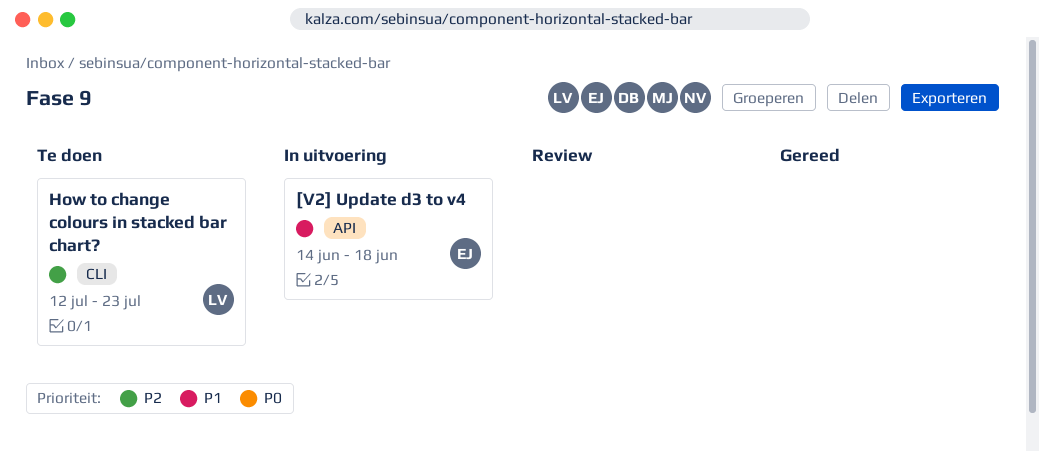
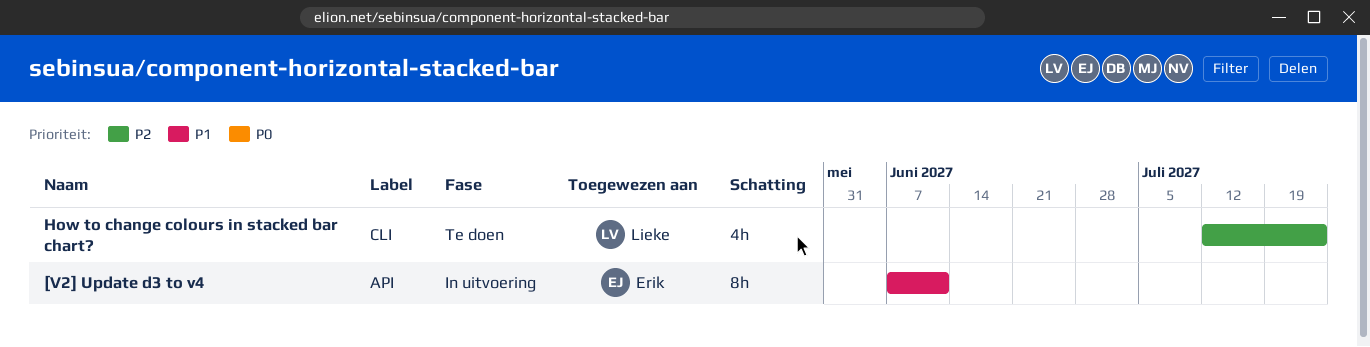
[V2] Update d3 to v4, start: Jun 14 -> Jun 7
[V2] Update d3 to v4, due: Jun 18 -> Jun 11

